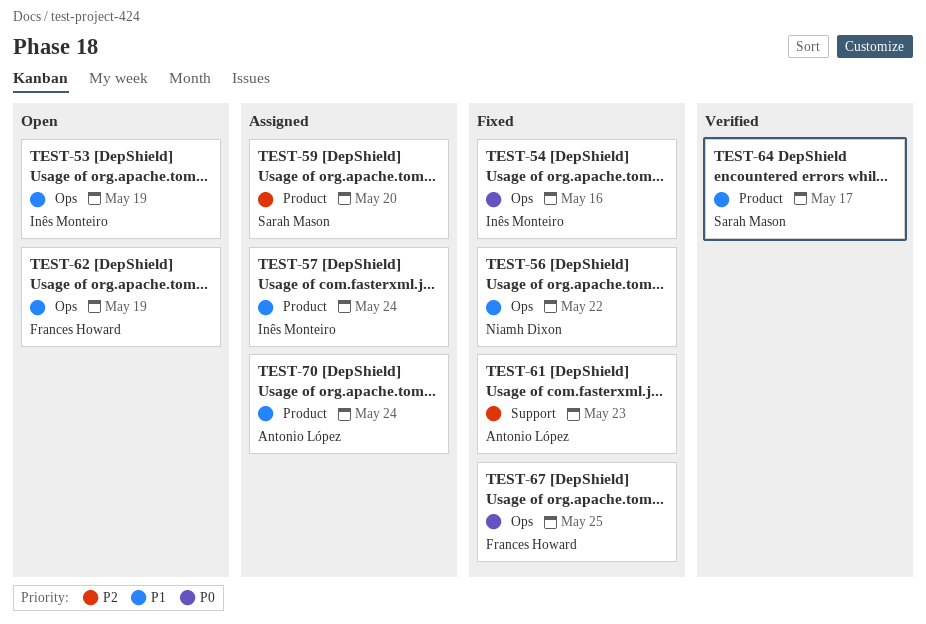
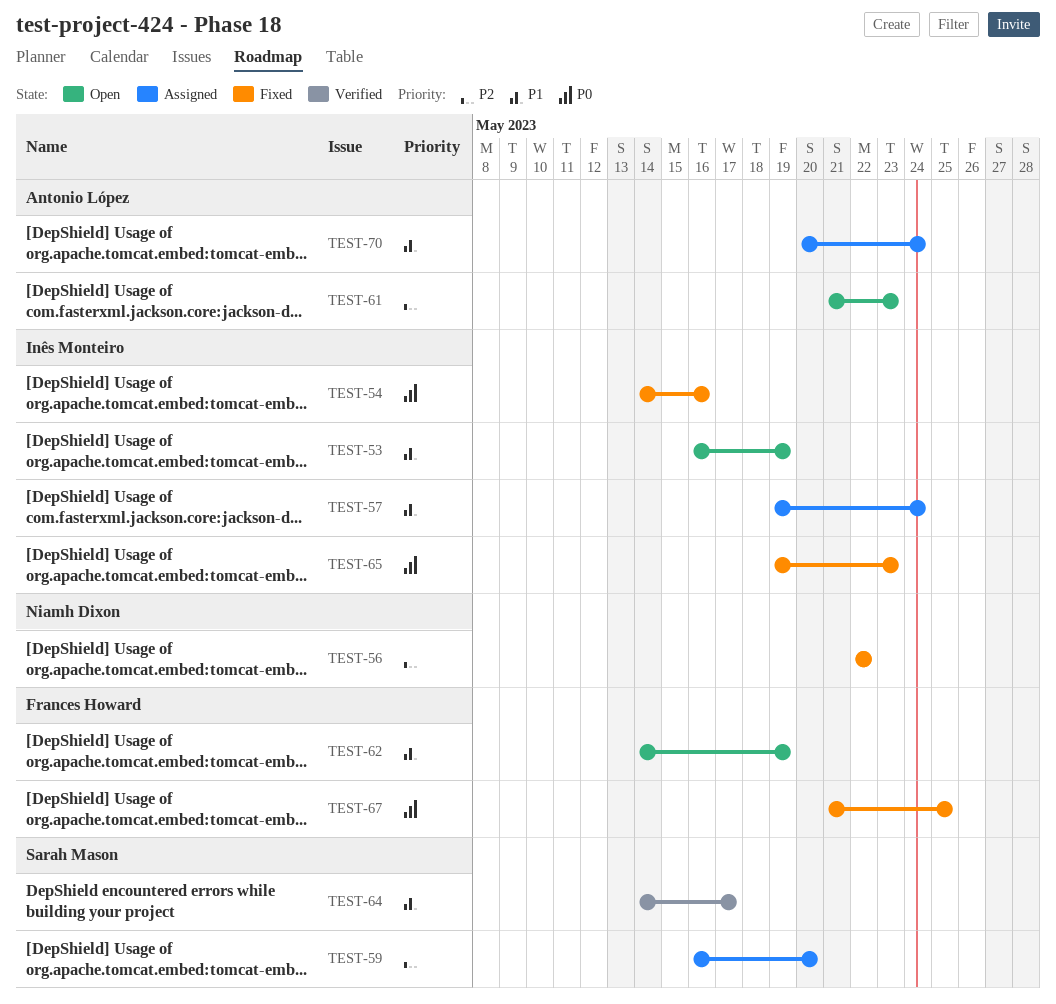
TEST-56, priority: P1 -> P2
TEST-61, status: Fixed -> Open
TEST-65: none -> present

